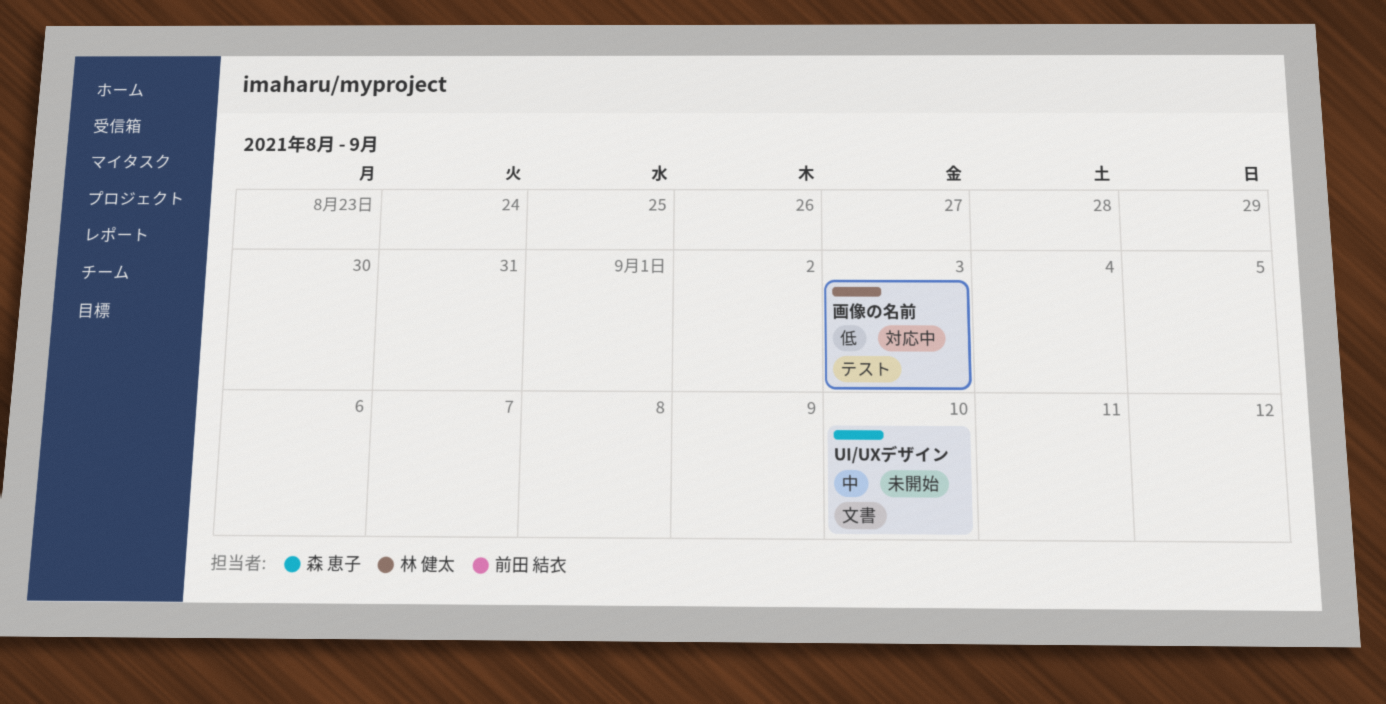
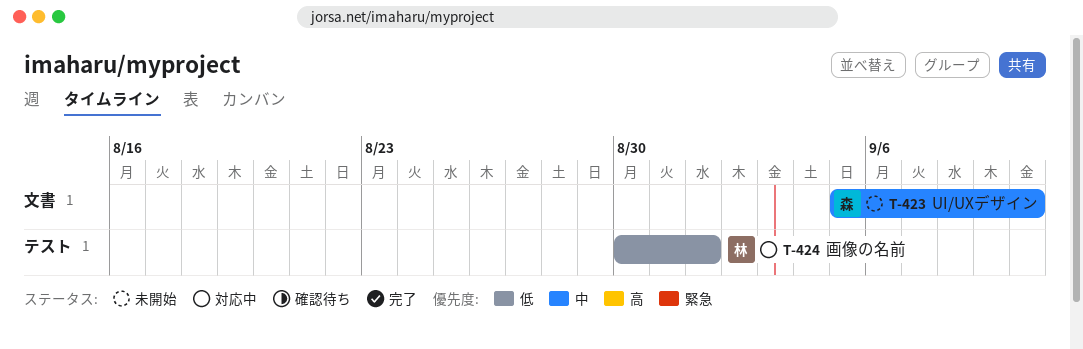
画像の名前, due: Sep 3 -> Sep 1

